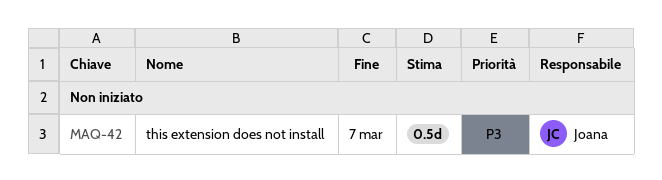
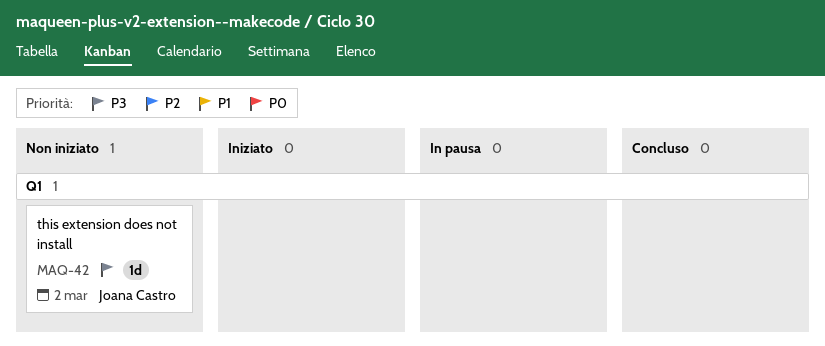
MAQ-42, estimate: 0.5d -> 1d
MAQ-42, due: Mar 7 -> Mar 2

